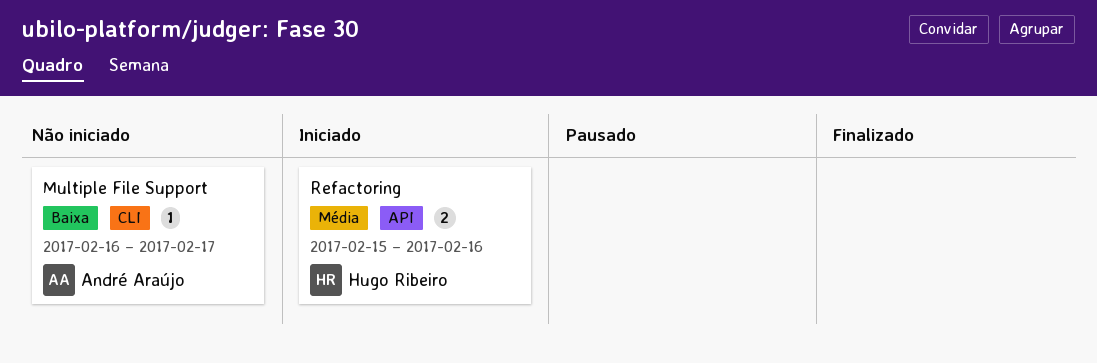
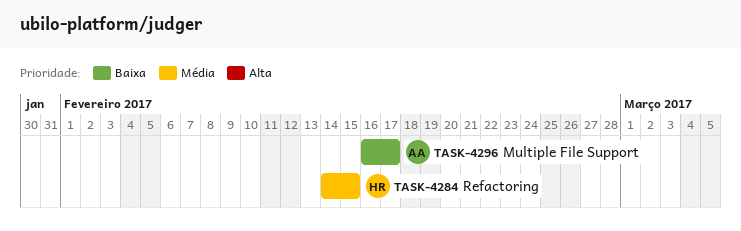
Refactoring, start: Feb 15 -> Feb 14
Refactoring, due: Feb 16 -> Feb 15

